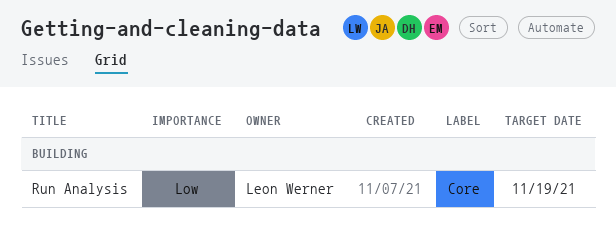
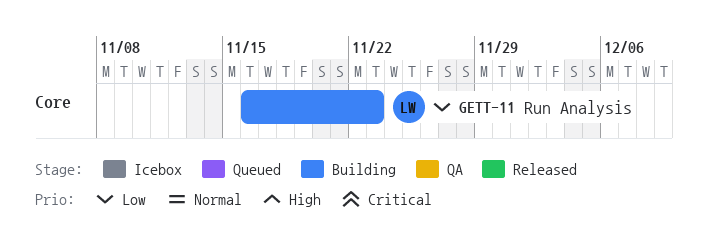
Run Analysis, due: Nov 19 -> Nov 23

